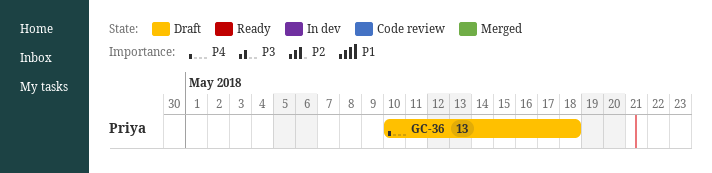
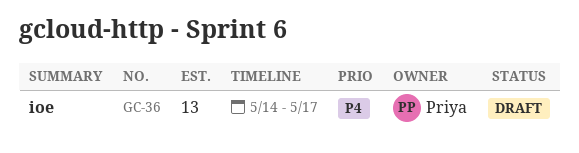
GC-36, start: May 10 -> May 14
GC-36, due: May 18 -> May 17

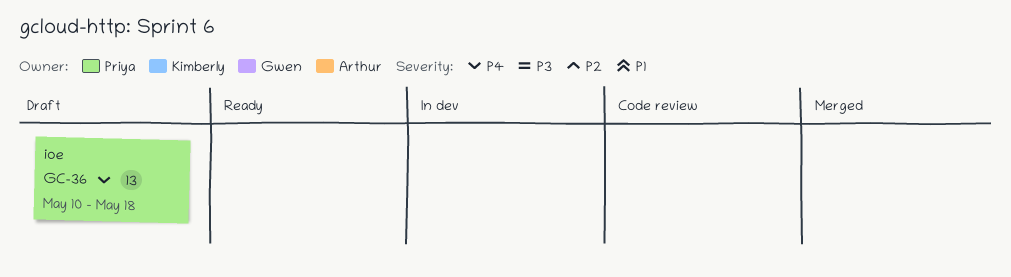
GC-36, start: May 14 -> May 10
GC-36, due: May 17 -> May 18

